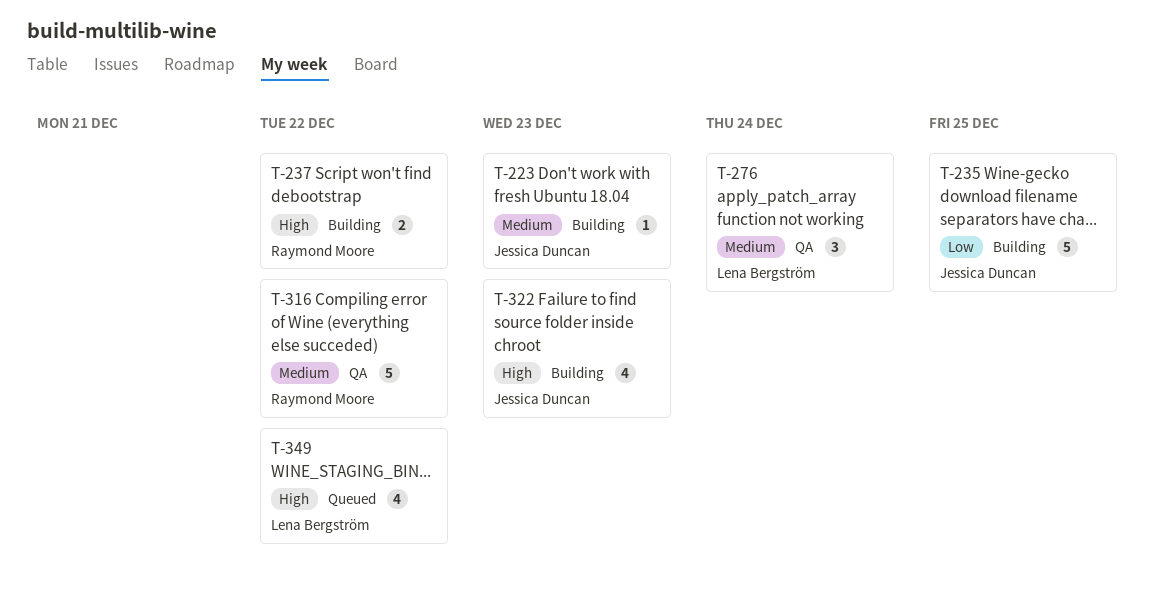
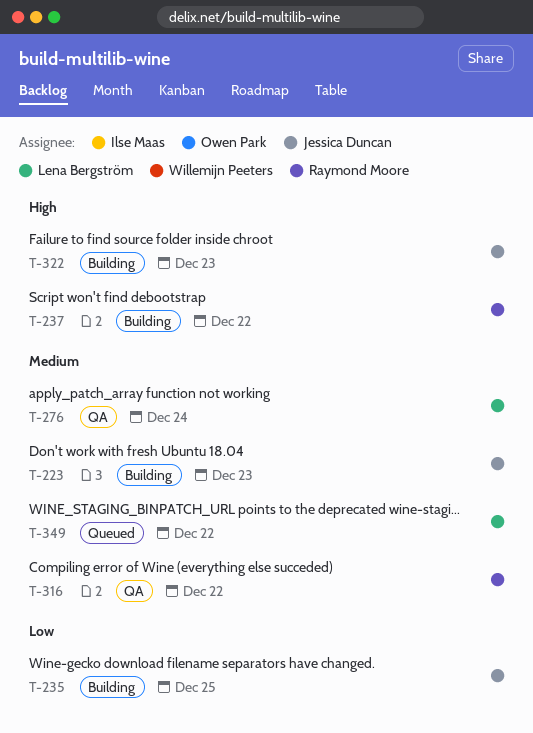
T-349, priority: High -> Medium

